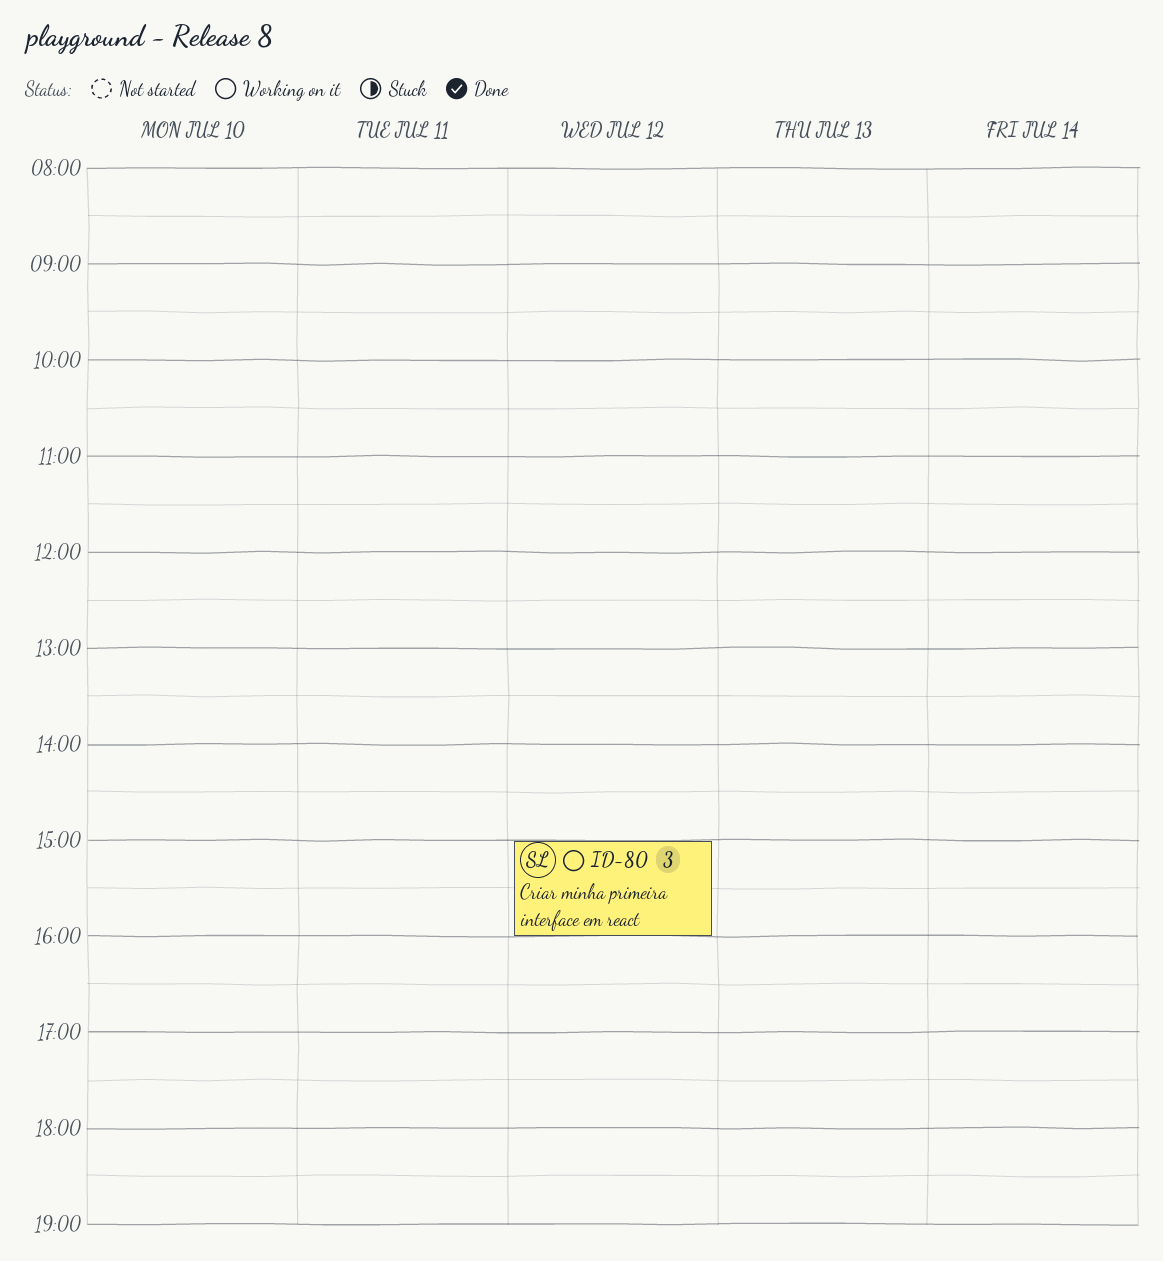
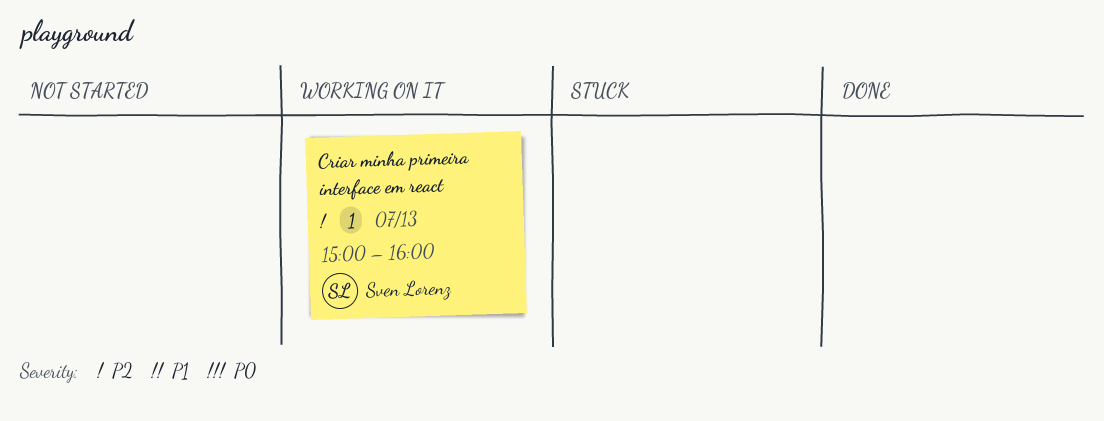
Criar minha primeira interface em react, estimate: 3 -> 1
Criar minha primeira interface em react, day: Jul 12 -> Jul 13

